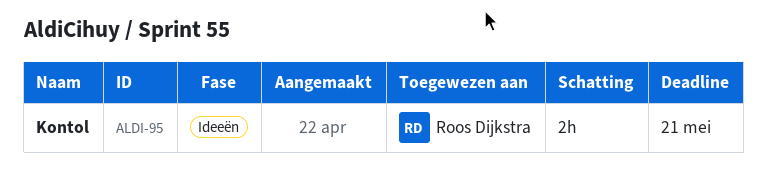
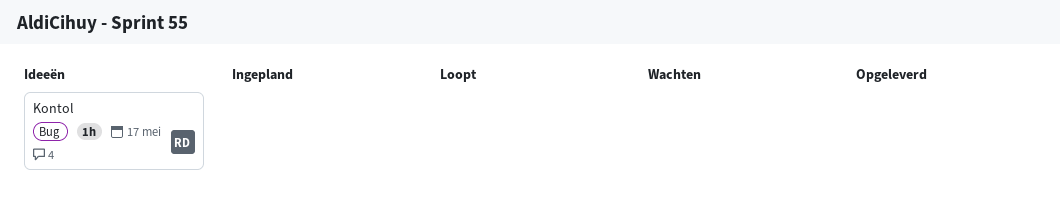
Kontol, estimate: 2h -> 1h
Kontol, due: May 21 -> May 17

